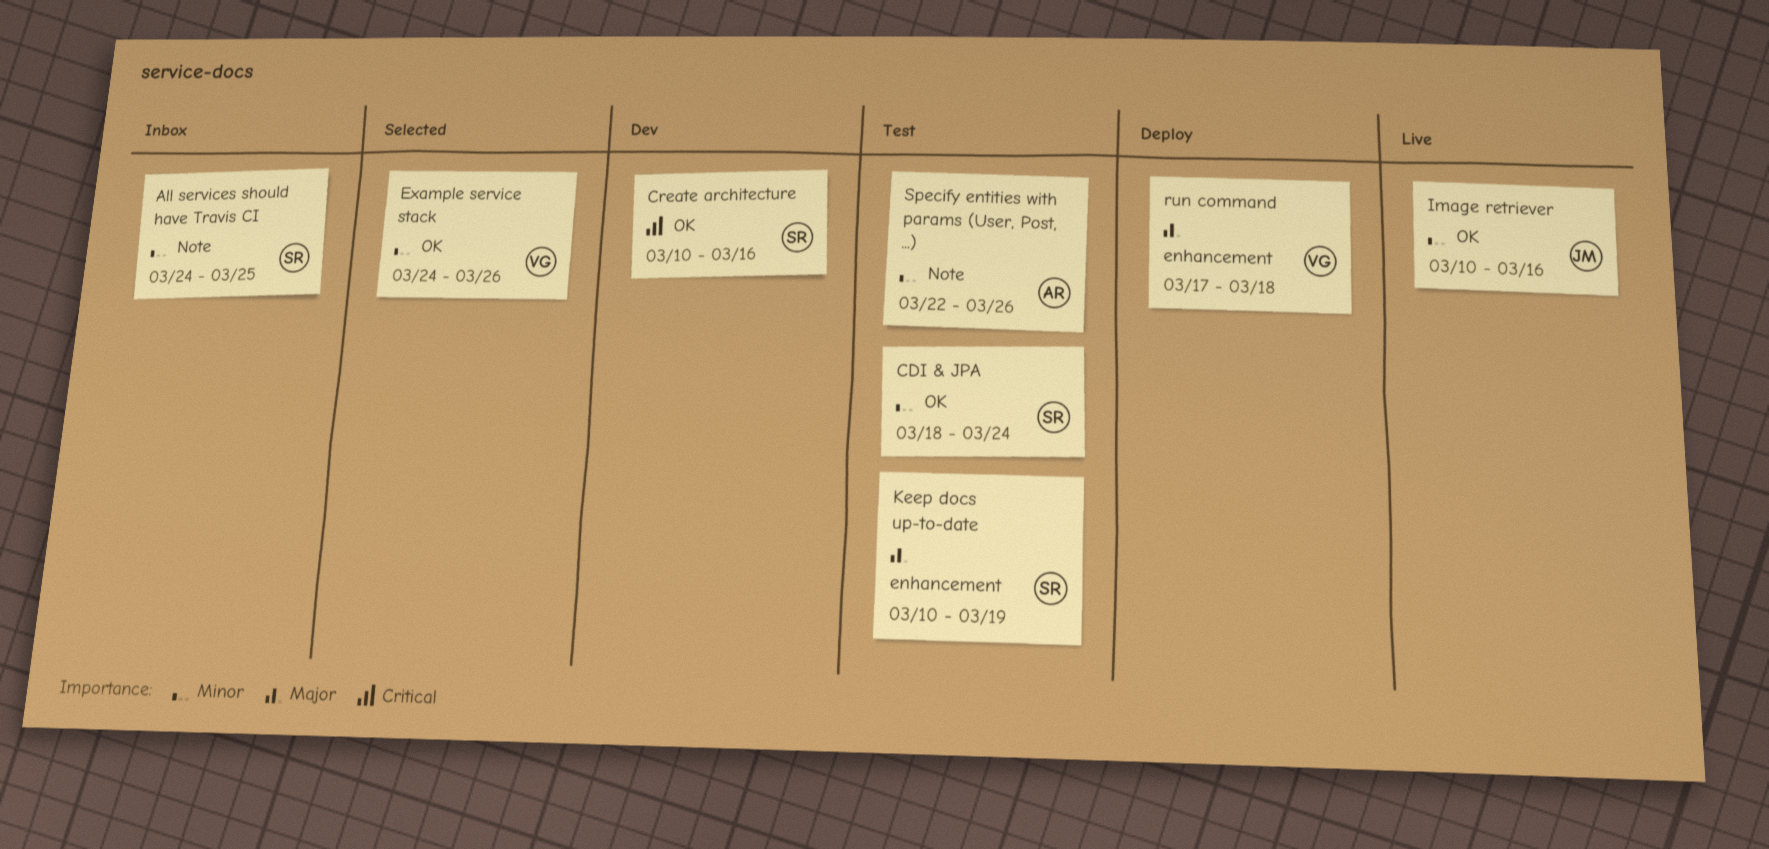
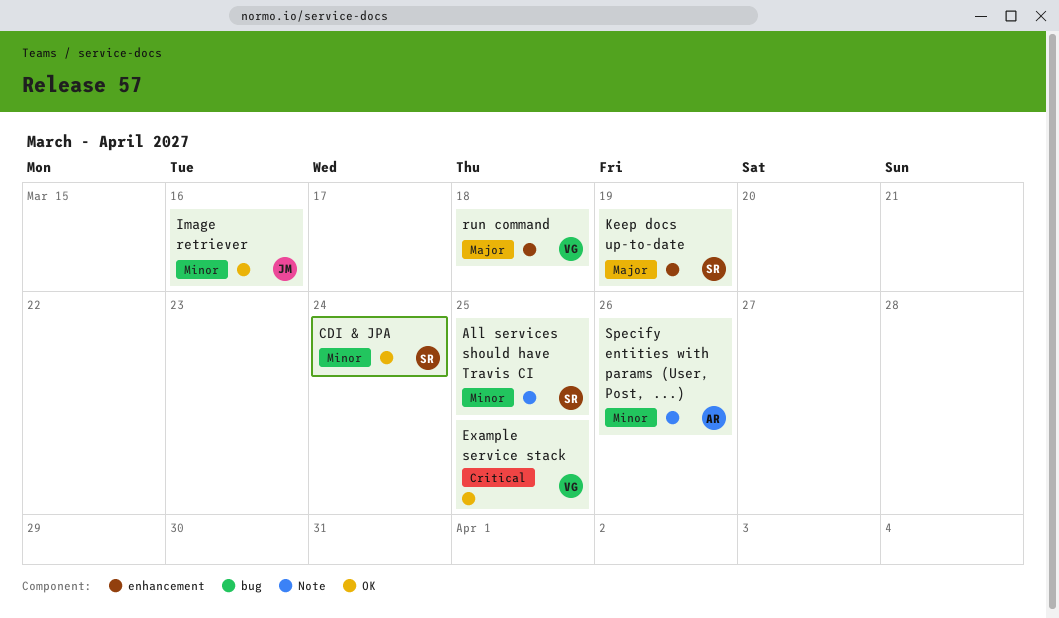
Create architecture: present -> none
Example service stack, priority: Minor -> Critical
Example service stack, due: Mar 26 -> Mar 25

